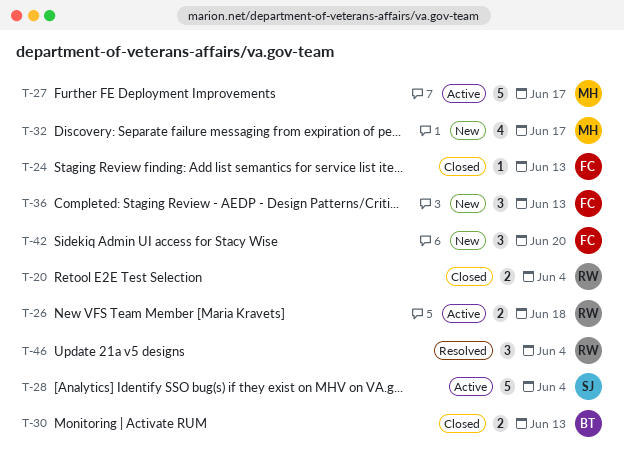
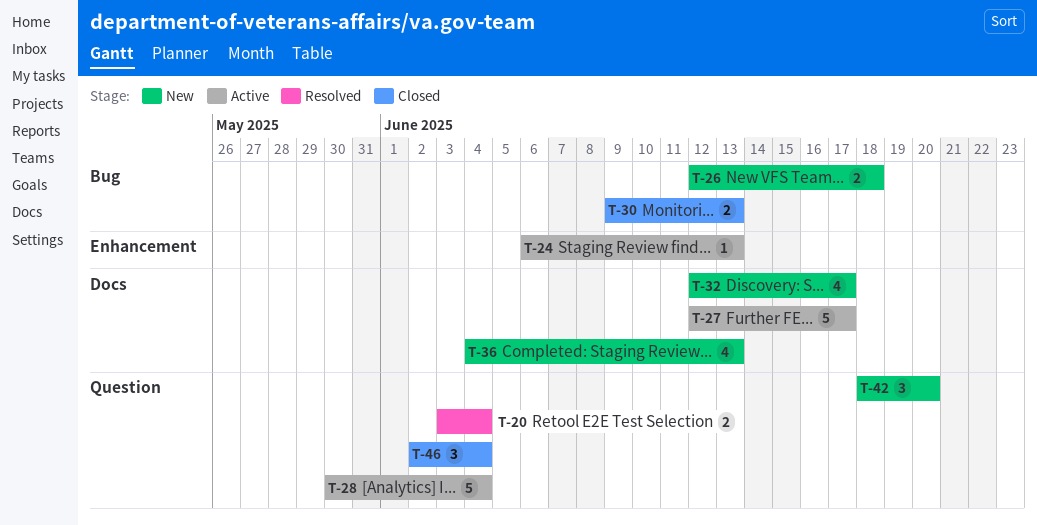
T-20, status: Closed -> Resolved
T-24, status: Closed -> Active
T-26, status: Active -> New
T-36, estimate: 3 -> 4
T-46, status: Resolved -> Closed

